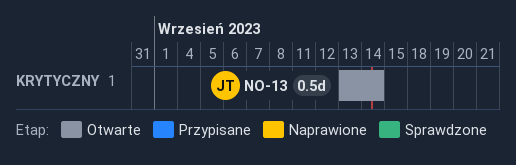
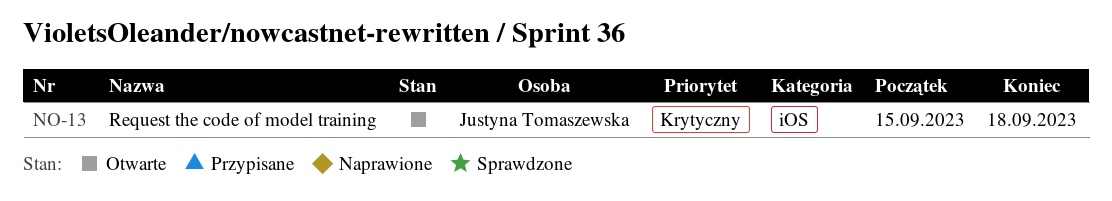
NO-13, start: Sep 13 -> Sep 15
NO-13, due: Sep 14 -> Sep 18

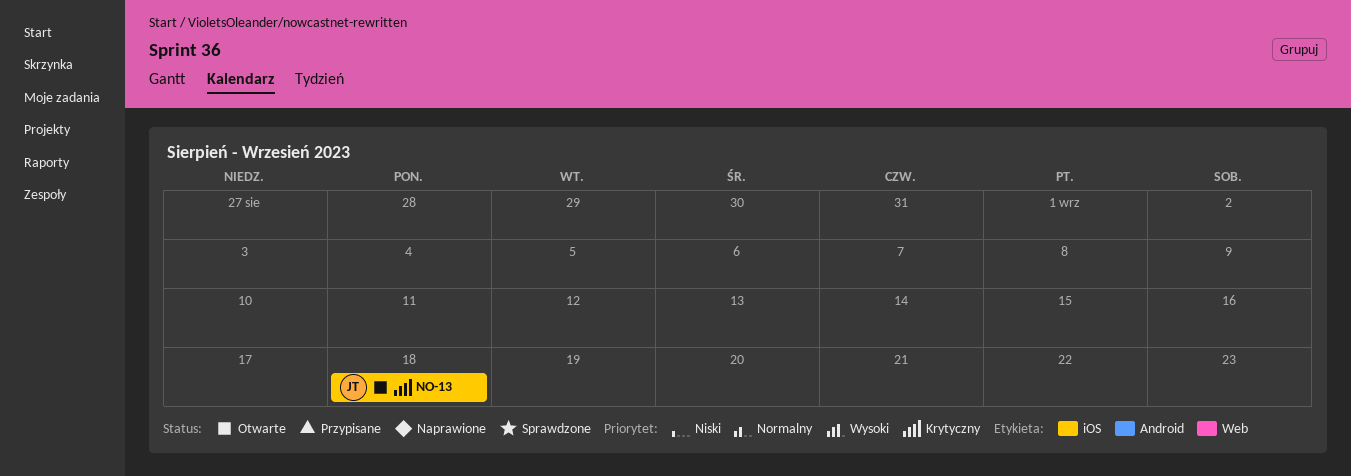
NO-13, start: Sep 15 -> Sep 18

